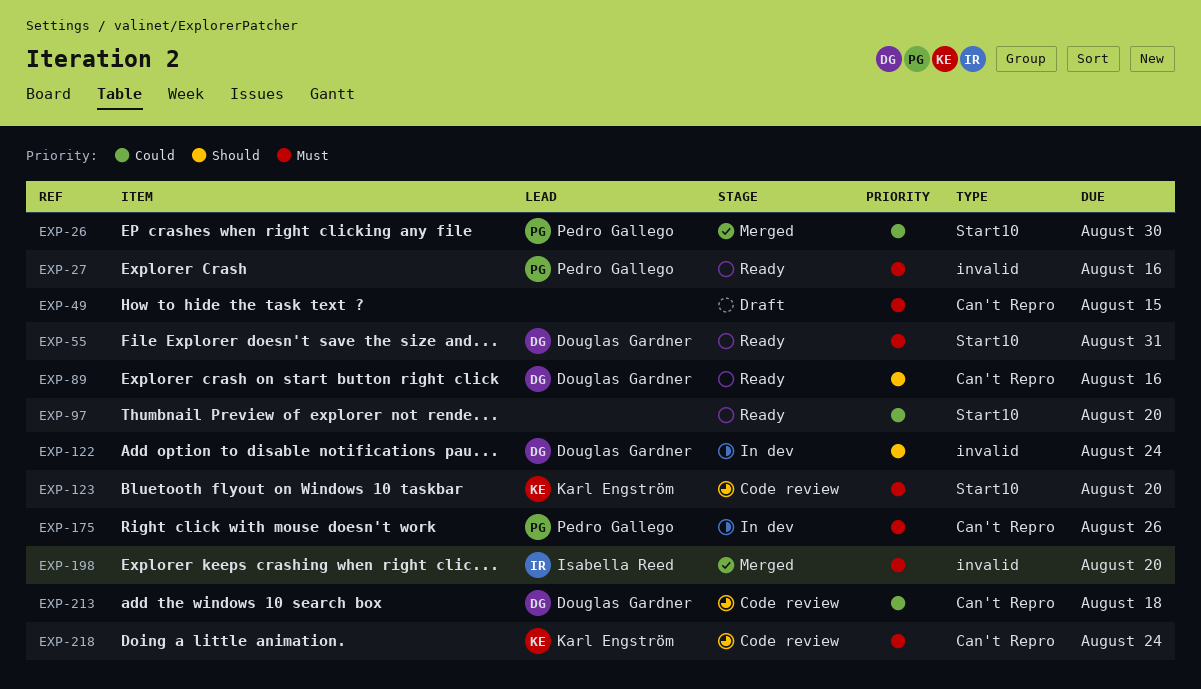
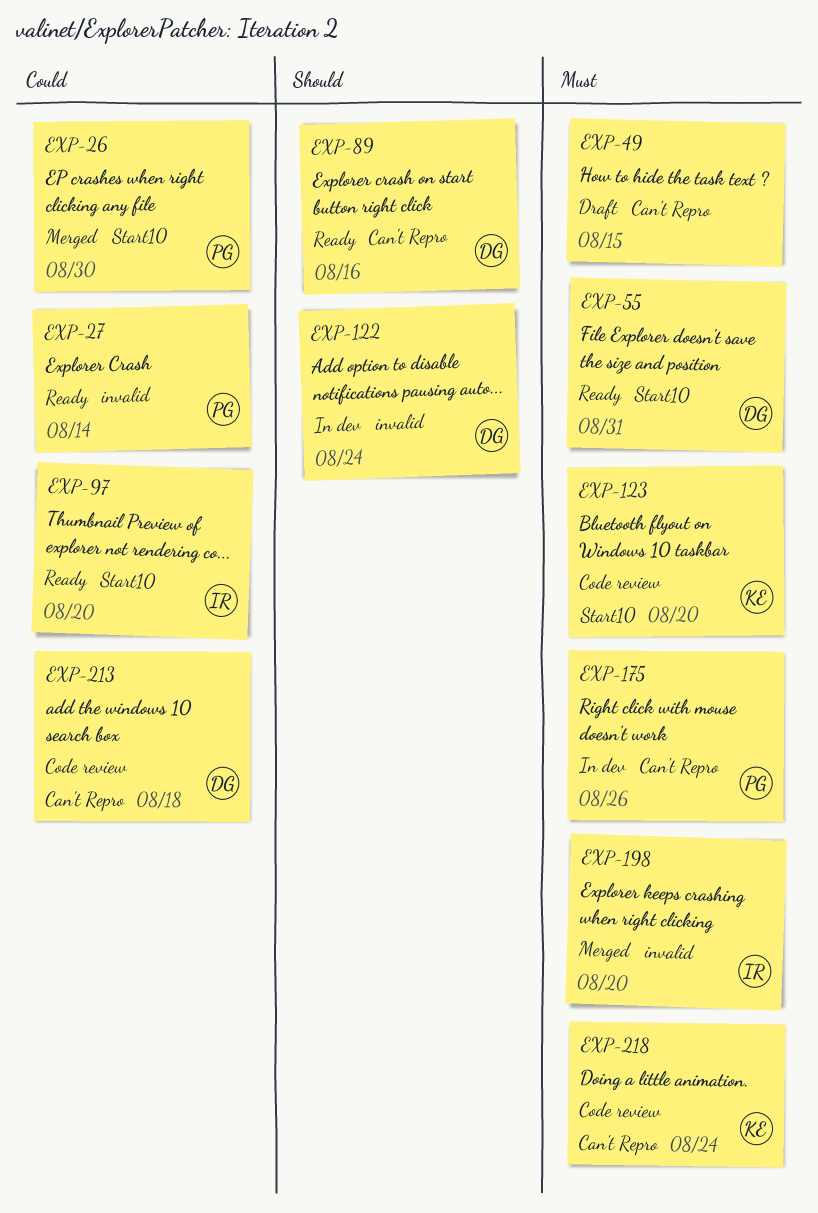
EXP-27, priority: Must -> Could
EXP-27, due: Aug 16 -> Aug 14
EXP-97, owner: none -> Isabella Reed

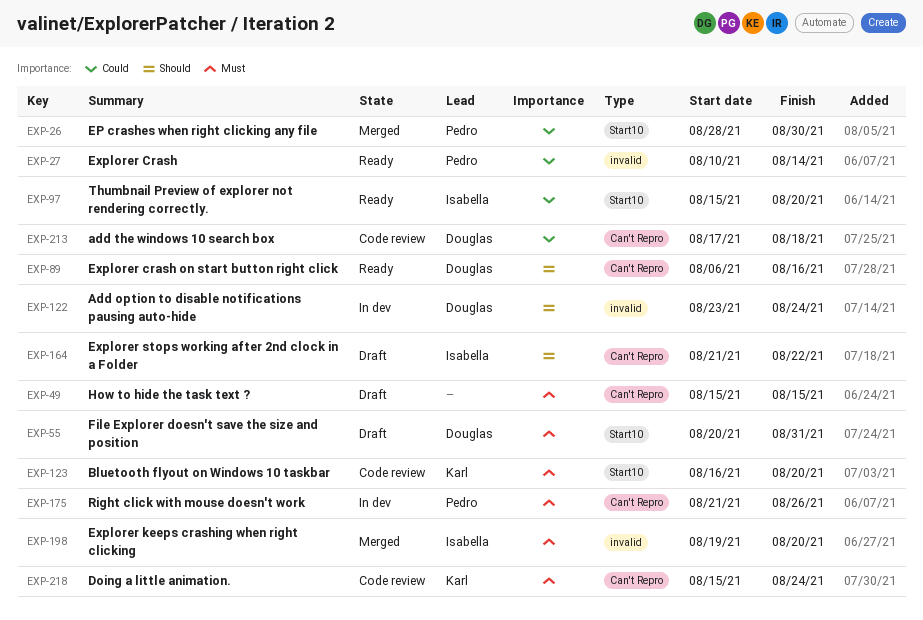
EXP-55, status: Ready -> Draft
EXP-164: none -> present

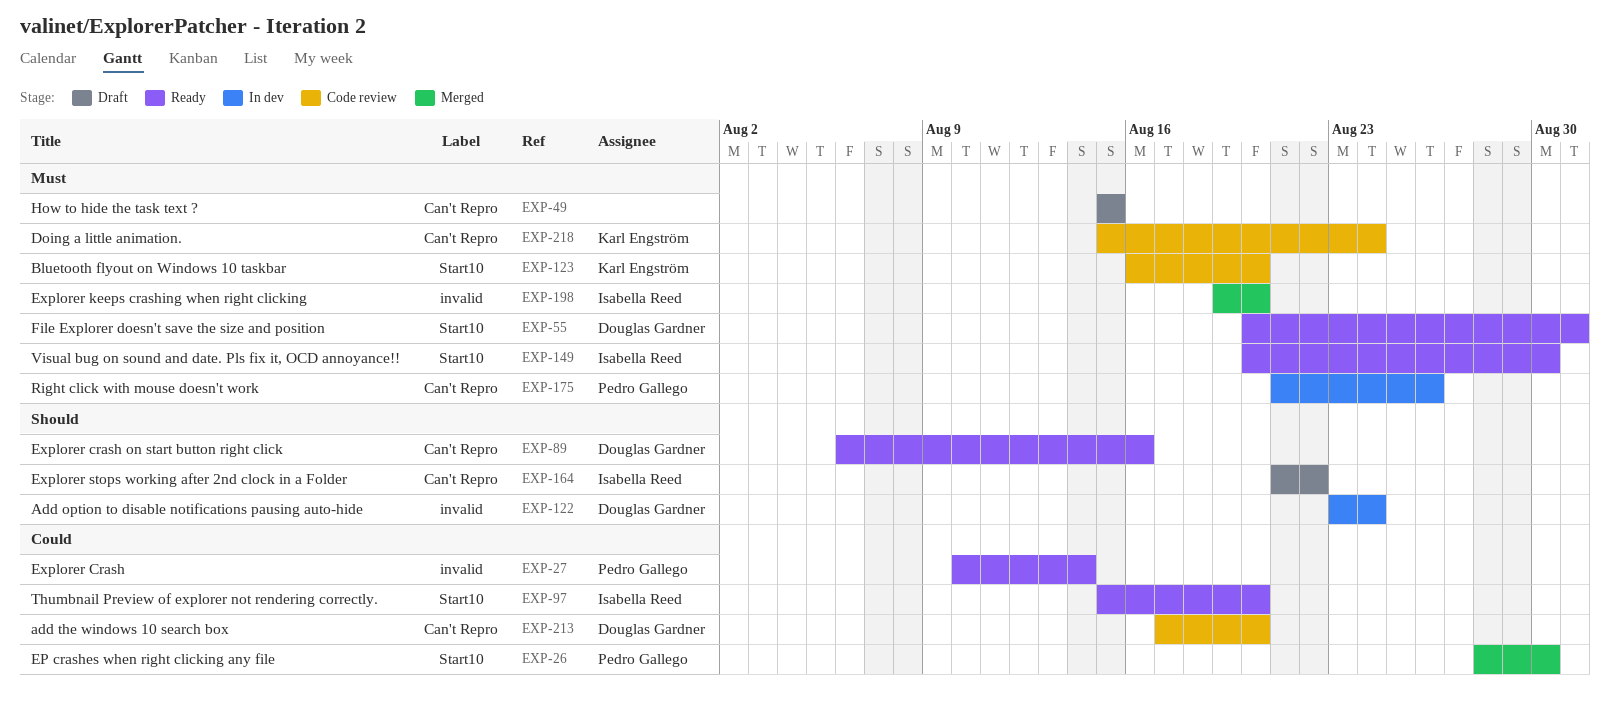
EXP-55, status: Draft -> Ready
EXP-149: none -> present
EXP-213, due: Aug 18 -> Aug 20

